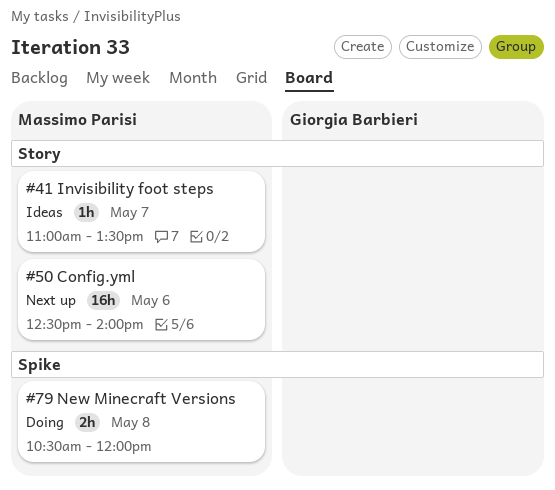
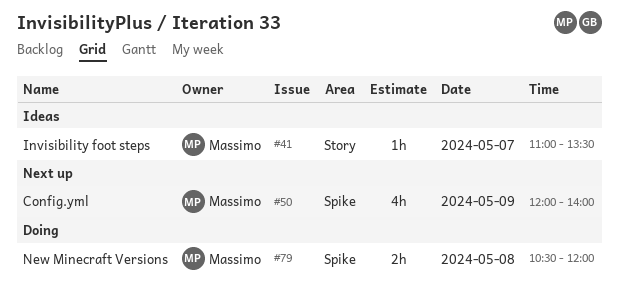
#50, label: Story -> Spike
#50, estimate: 16h -> 4h
#50, day: May 6 -> May 9
#50, begins: 12:30 -> 12:00

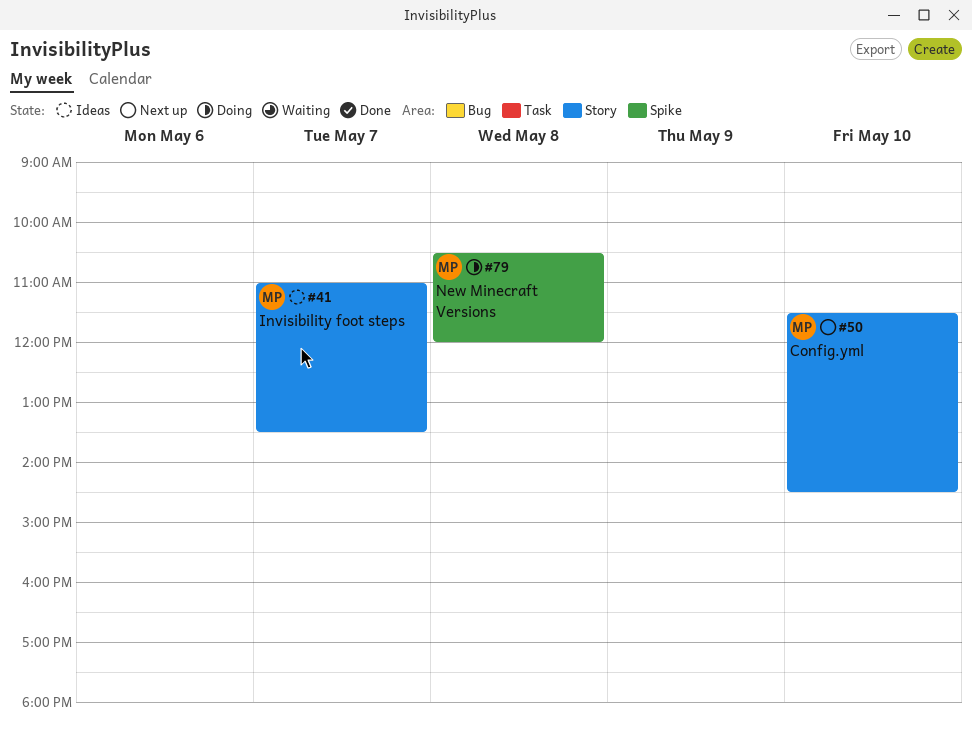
#50, label: Spike -> Story
#50, day: May 9 -> May 10
#50, begins: 12:00 -> 11:30
#50, ends: 14:00 -> 14:30

